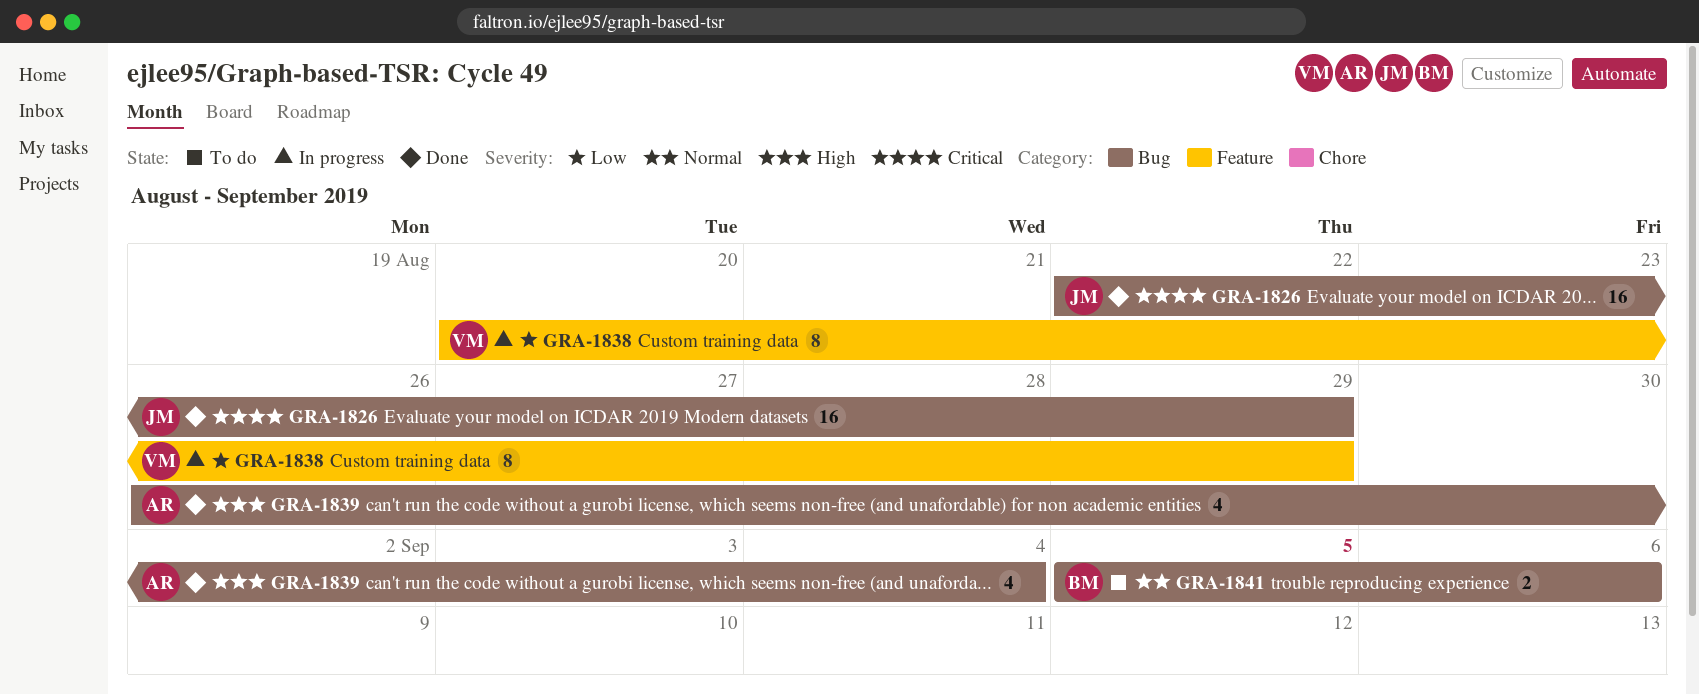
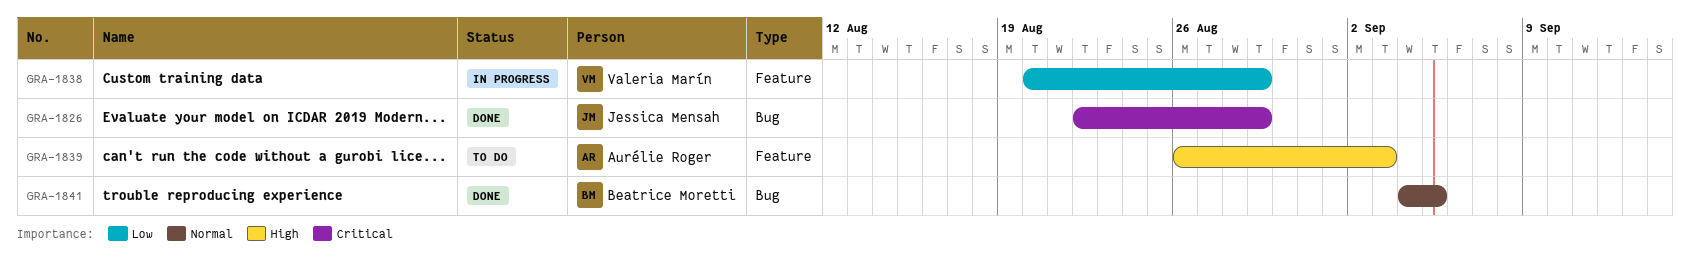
GRA-1839, status: Done -> To do
GRA-1839, label: Bug -> Feature
GRA-1839, due: Sep 4 -> Sep 3
GRA-1841, status: To do -> Done
GRA-1841, start: Sep 5 -> Sep 4
GRA-1841, due: Sep 6 -> Sep 5

